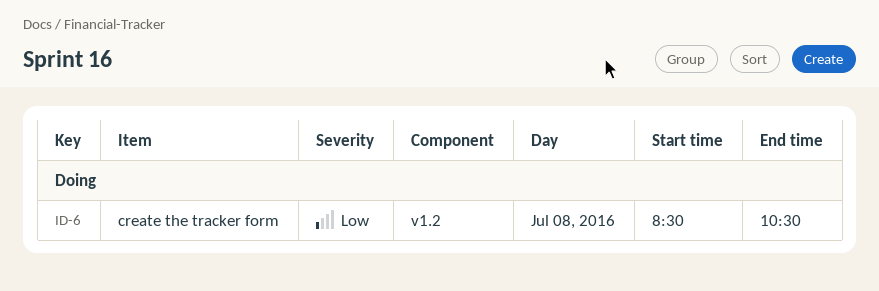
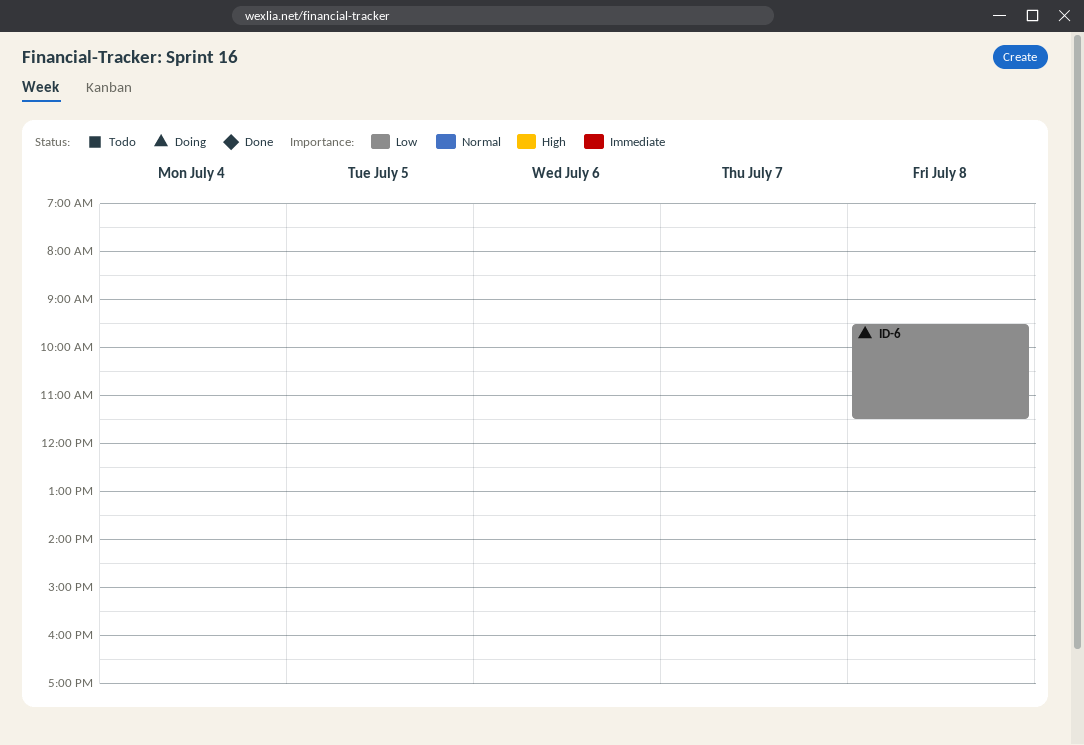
ID-6, begins: 08:30 -> 09:30
ID-6, ends: 10:30 -> 11:30

